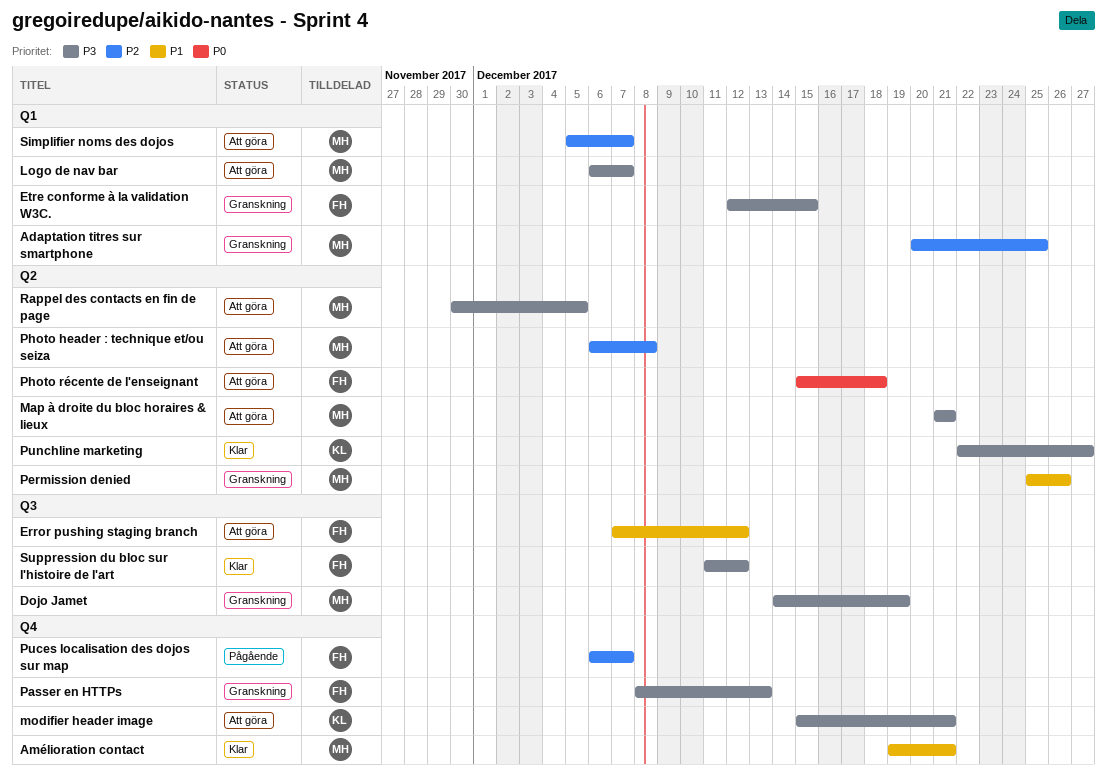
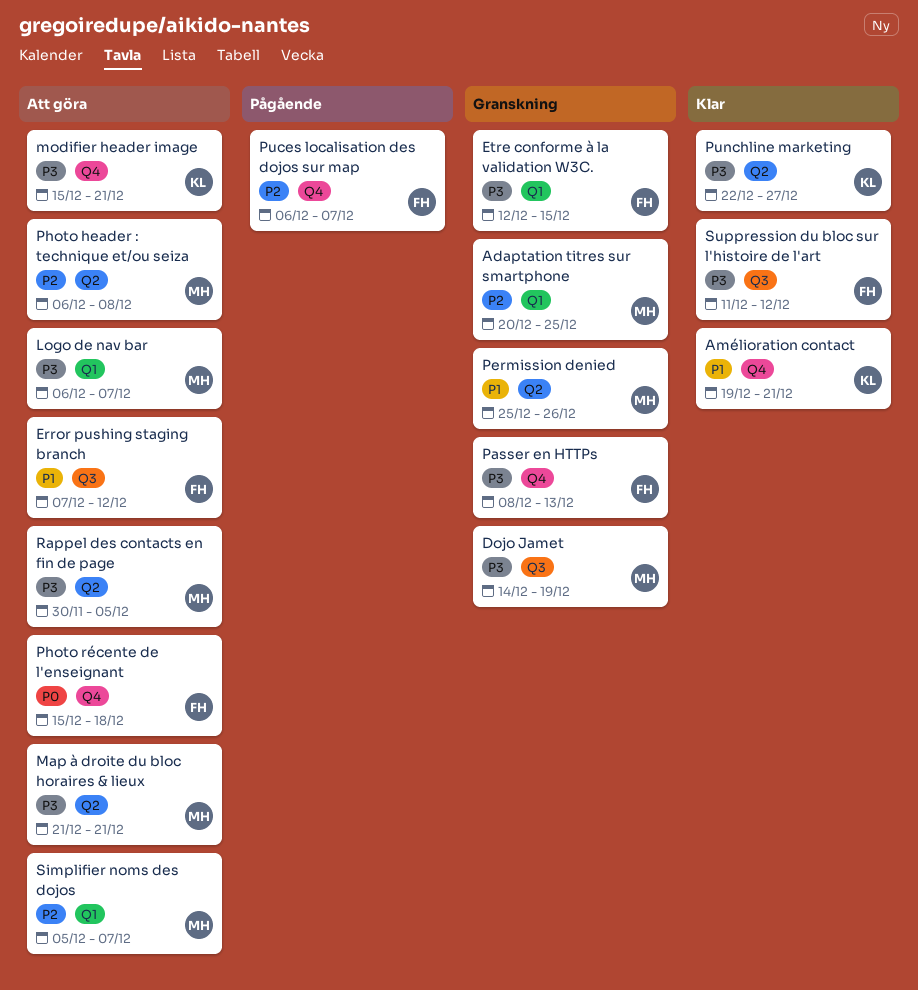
Amélioration contact, owner: MH -> KL
Photo récente de l'enseignant, label: Q2 -> Q4

